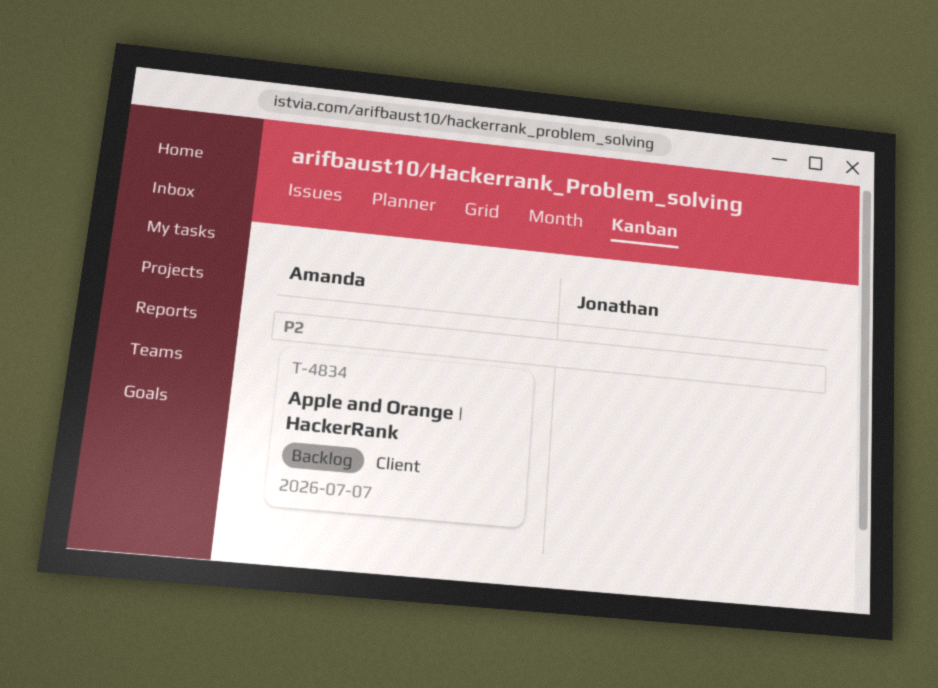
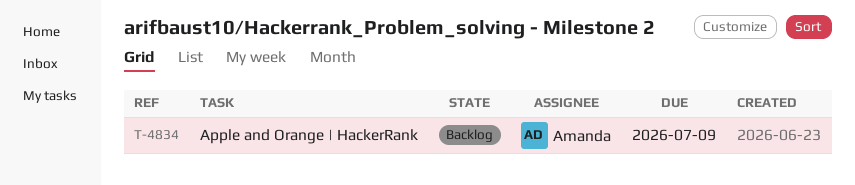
T-4834, due: Jul 7 -> Jul 9

